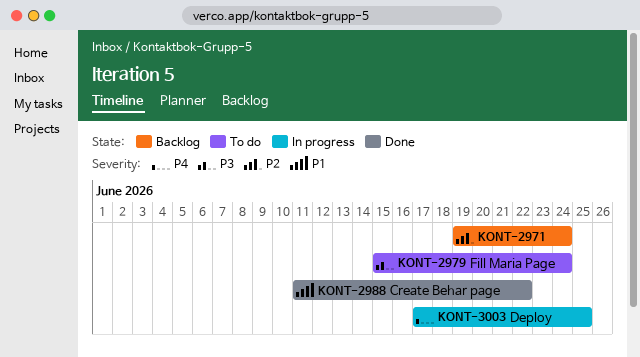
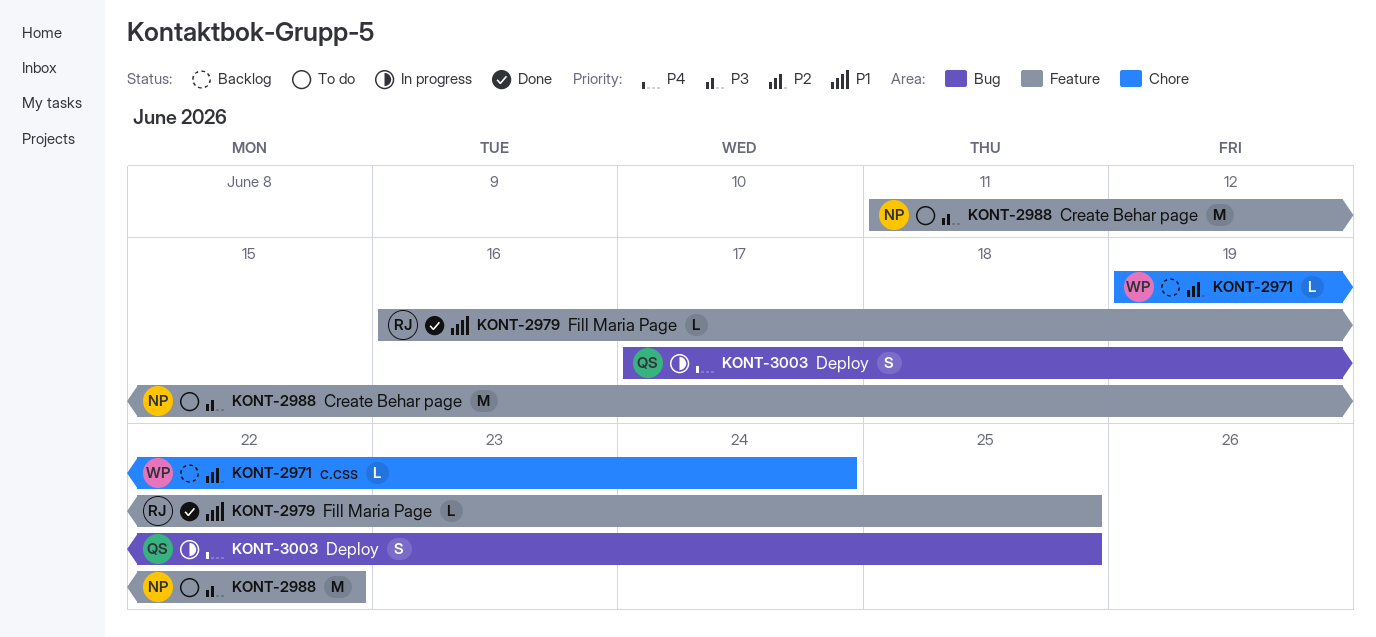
KONT-2979, status: To do -> Done
KONT-2979, priority: P3 -> P1
KONT-2979, start: Jun 15 -> Jun 16
KONT-2979, due: Jun 24 -> Jun 25
KONT-2988, status: Done -> To do
KONT-2988, priority: P1 -> P3

